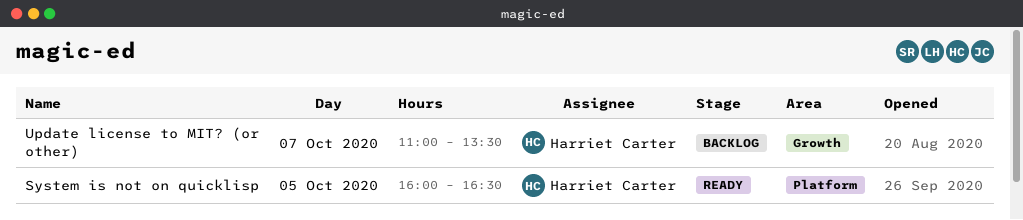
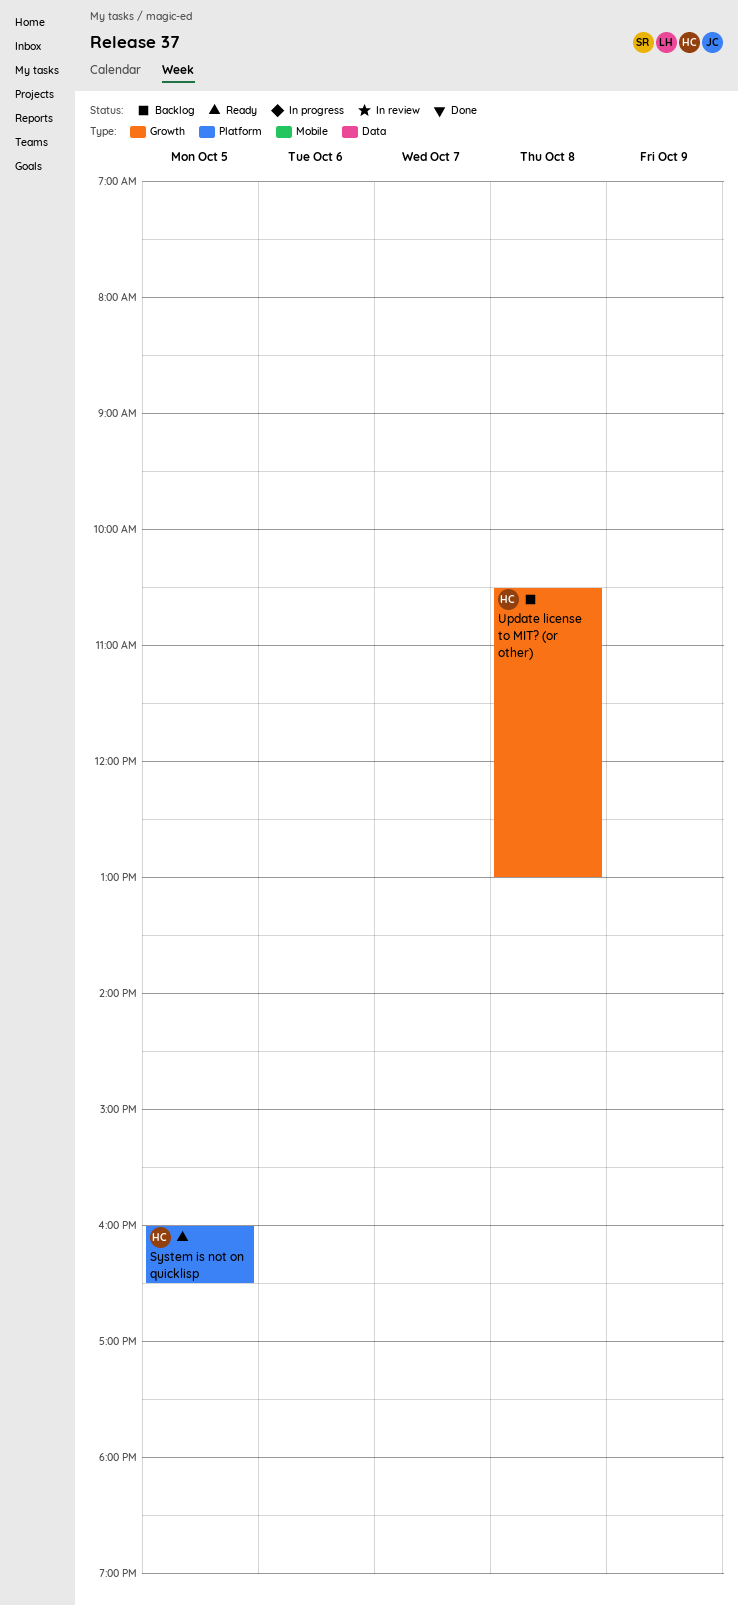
Update license to MIT? (or other), day: Oct 7 -> Oct 8
Update license to MIT? (or other), begins: 11:00 -> 10:30
Update license to MIT? (or other), ends: 13:30 -> 13:00

